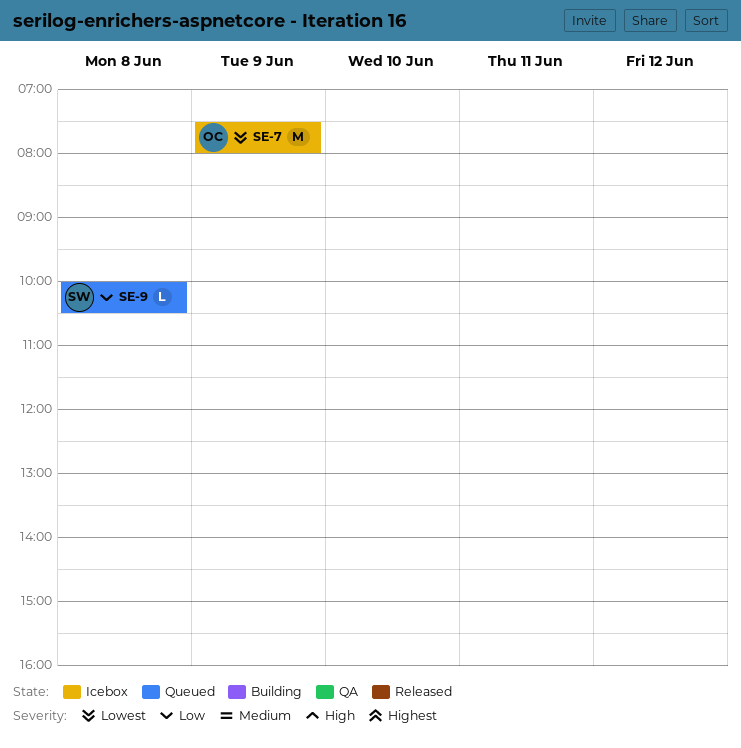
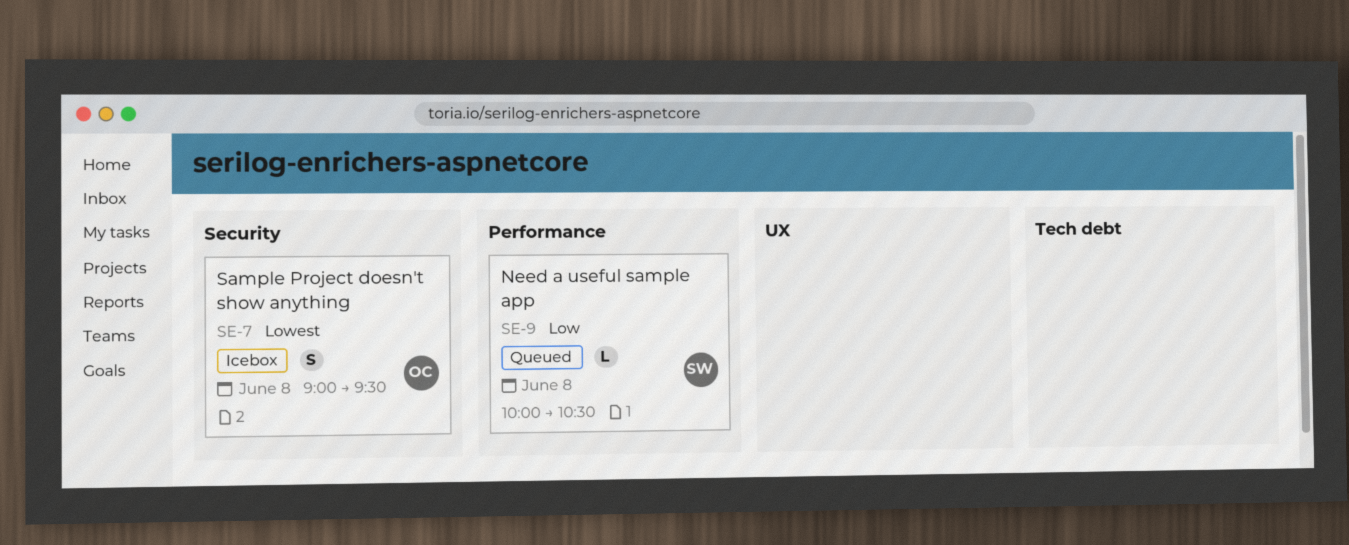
SE-7, estimate: M -> S
SE-7, day: Jun 9 -> Jun 8
SE-7, begins: 07:30 -> 09:00
SE-7, ends: 08:00 -> 09:30

